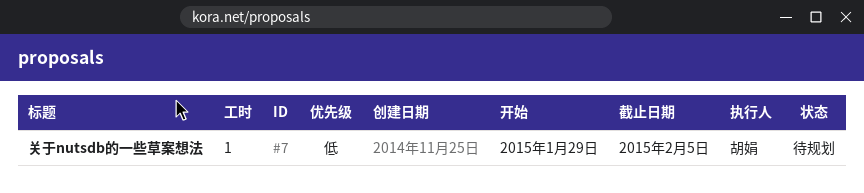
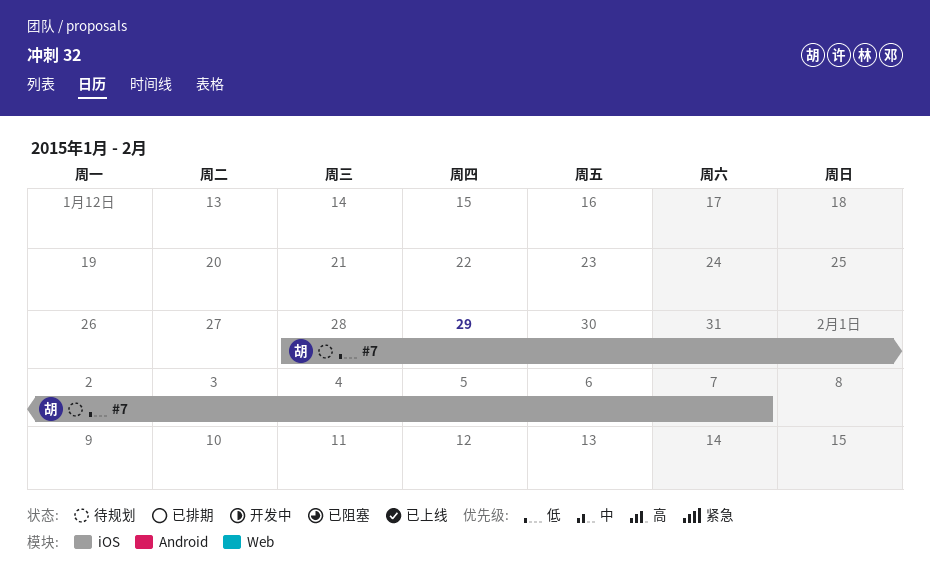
#7, start: Jan 29 -> Jan 28
#7, due: Feb 5 -> Feb 7

